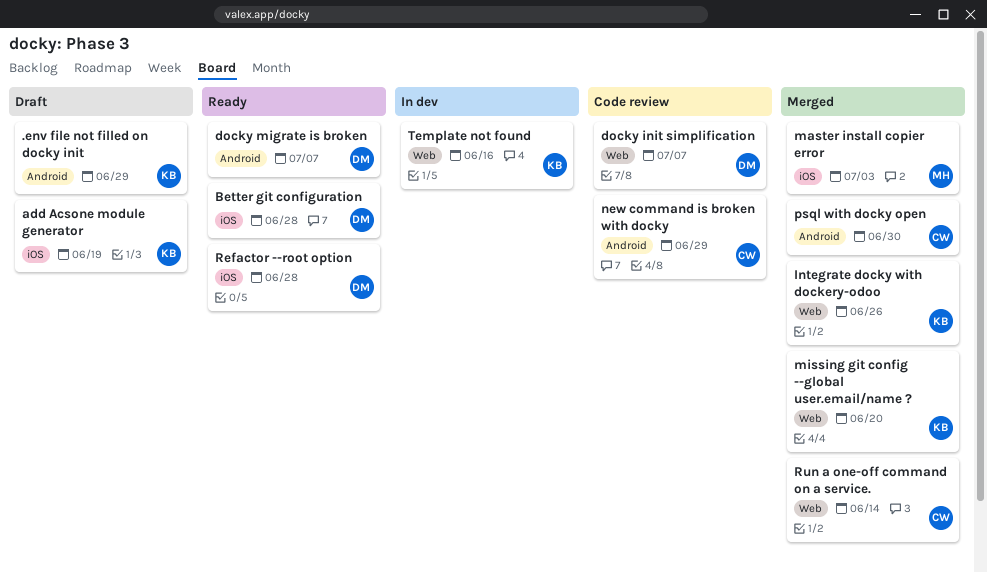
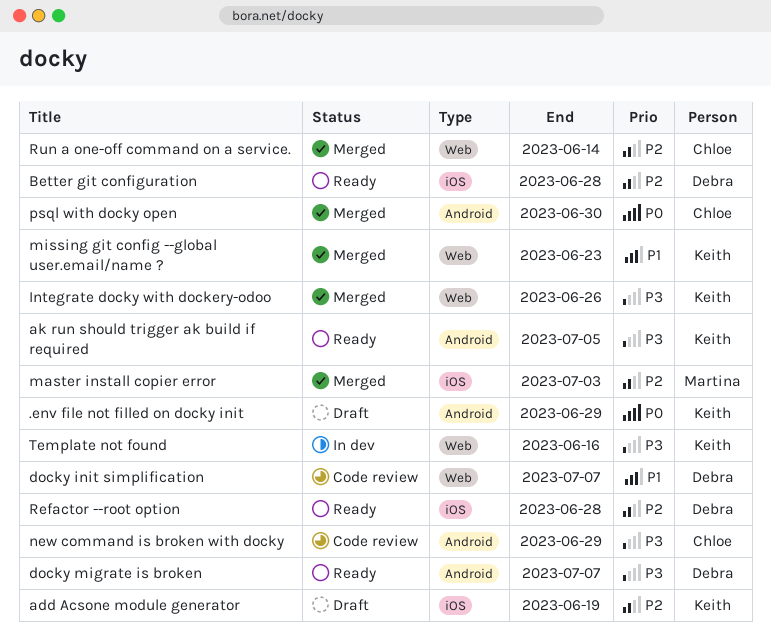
ak run should trigger ak build if required: none -> present
missing git config --global user.email/name ?, due: Jun 20 -> Jun 23

